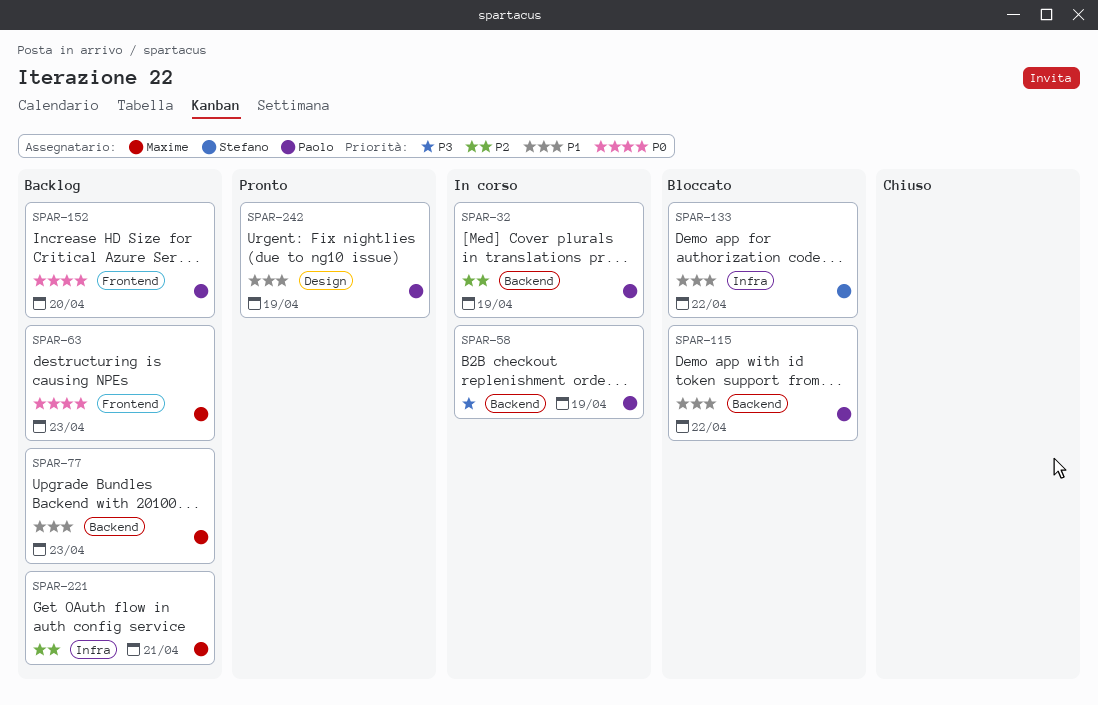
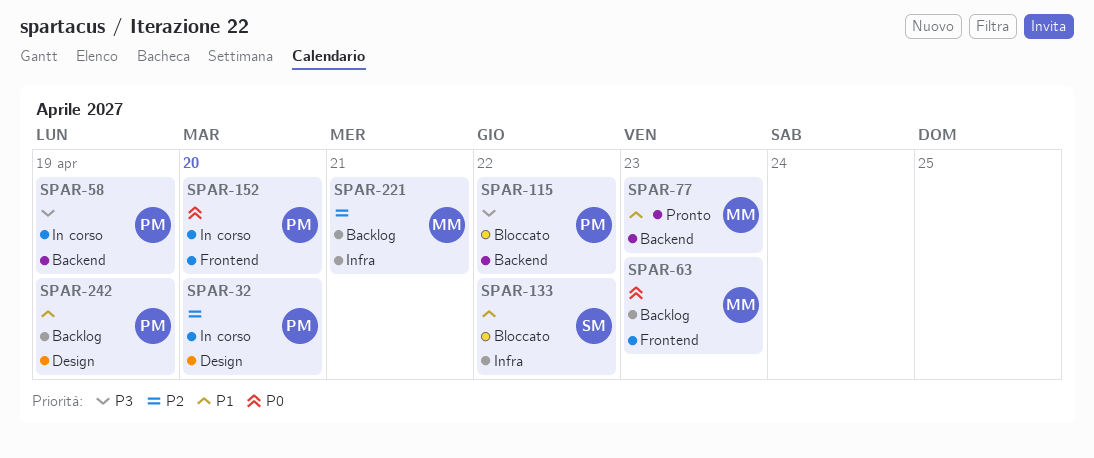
SPAR-32, label: Backend -> Design
SPAR-32, due: Apr 19 -> Apr 20
SPAR-77, status: Backlog -> Pronto
SPAR-115, priority: P1 -> P3
SPAR-152, status: Backlog -> In corso
SPAR-242, status: Pronto -> Backlog

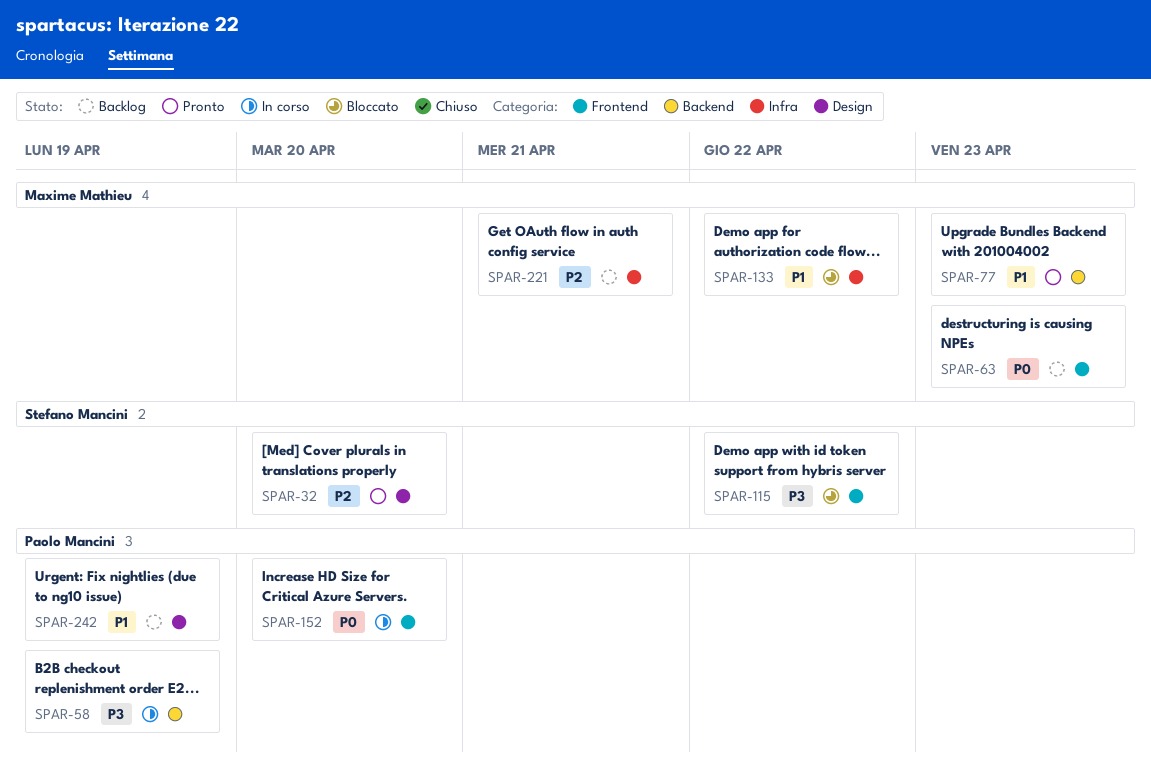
SPAR-32, status: In corso -> Pronto
SPAR-32, owner: Paolo Mancini -> Stefano Mancini
SPAR-115, owner: Paolo Mancini -> Stefano Mancini
SPAR-115, label: Backend -> Frontend
SPAR-133, owner: Stefano Mancini -> Maxime Mathieu

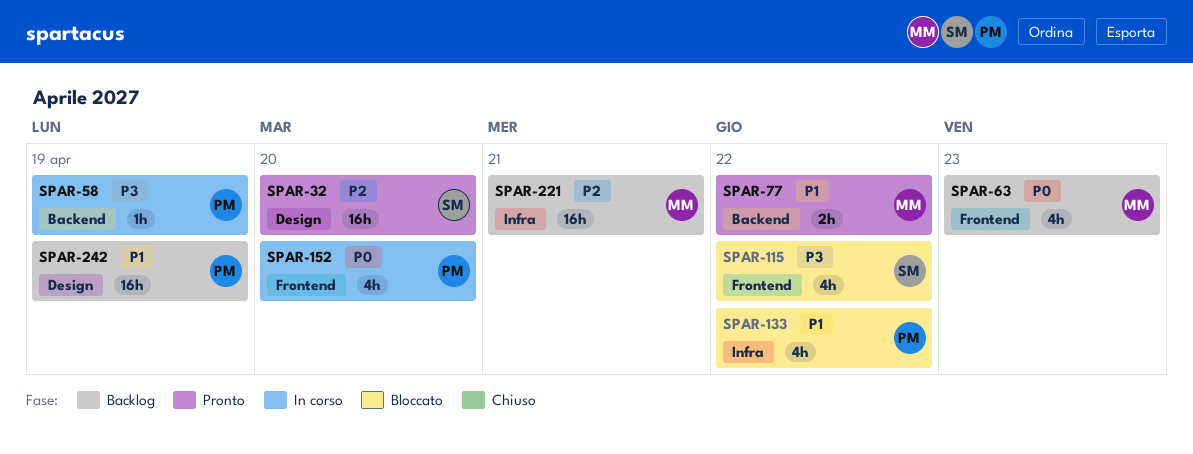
SPAR-77, due: Apr 23 -> Apr 22
SPAR-133, owner: Maxime Mathieu -> Paolo Mancini

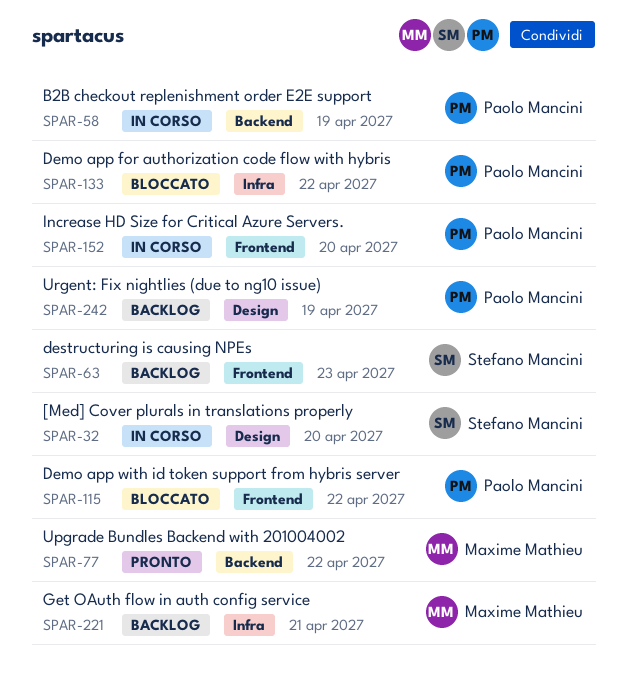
SPAR-32, status: Pronto -> In corso
SPAR-63, owner: Maxime Mathieu -> Stefano Mancini
SPAR-115, owner: Stefano Mancini -> Paolo Mancini

